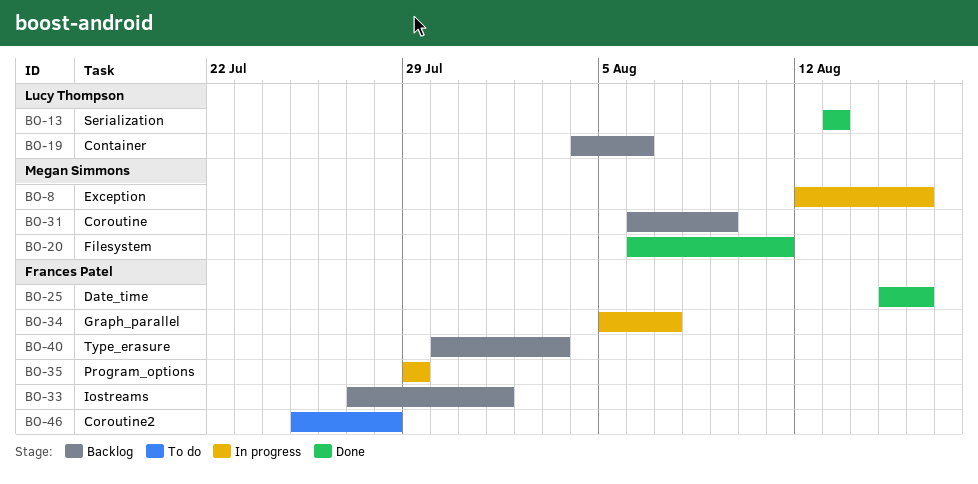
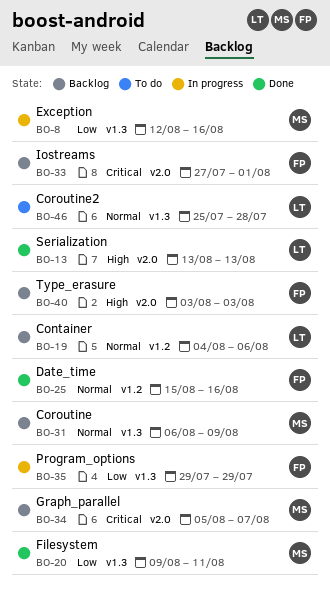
BO-20, start: Aug 6 -> Aug 9
BO-34, status: In progress -> Backlog
BO-34, owner: Frances Patel -> Megan Simmons
BO-40, start: Jul 30 -> Aug 3
BO-46, owner: Frances Patel -> Lucy Thompson

